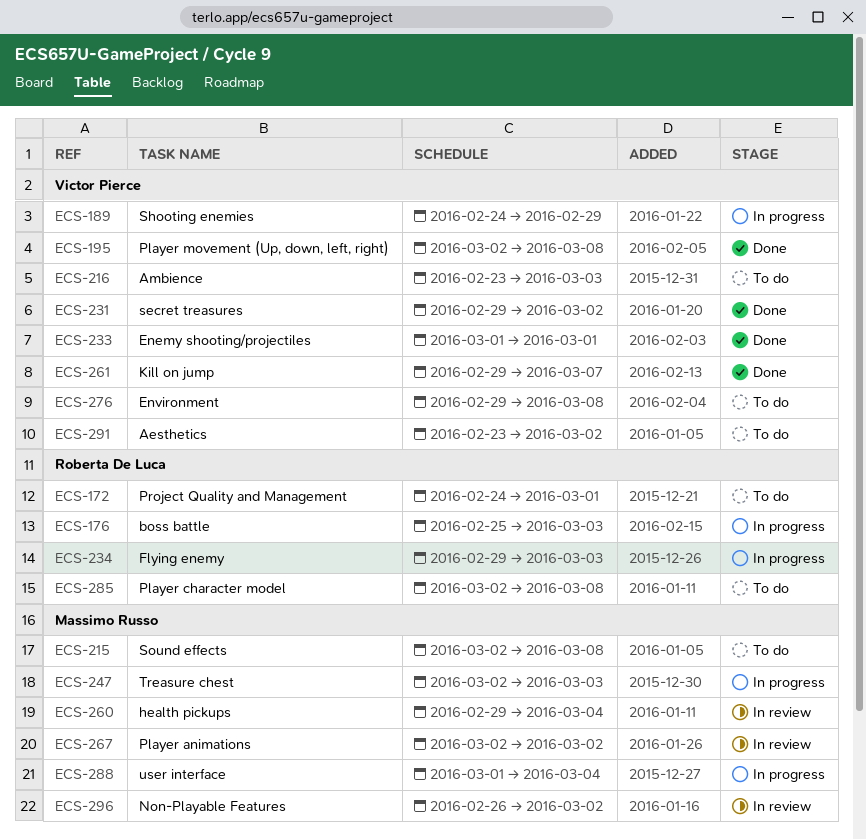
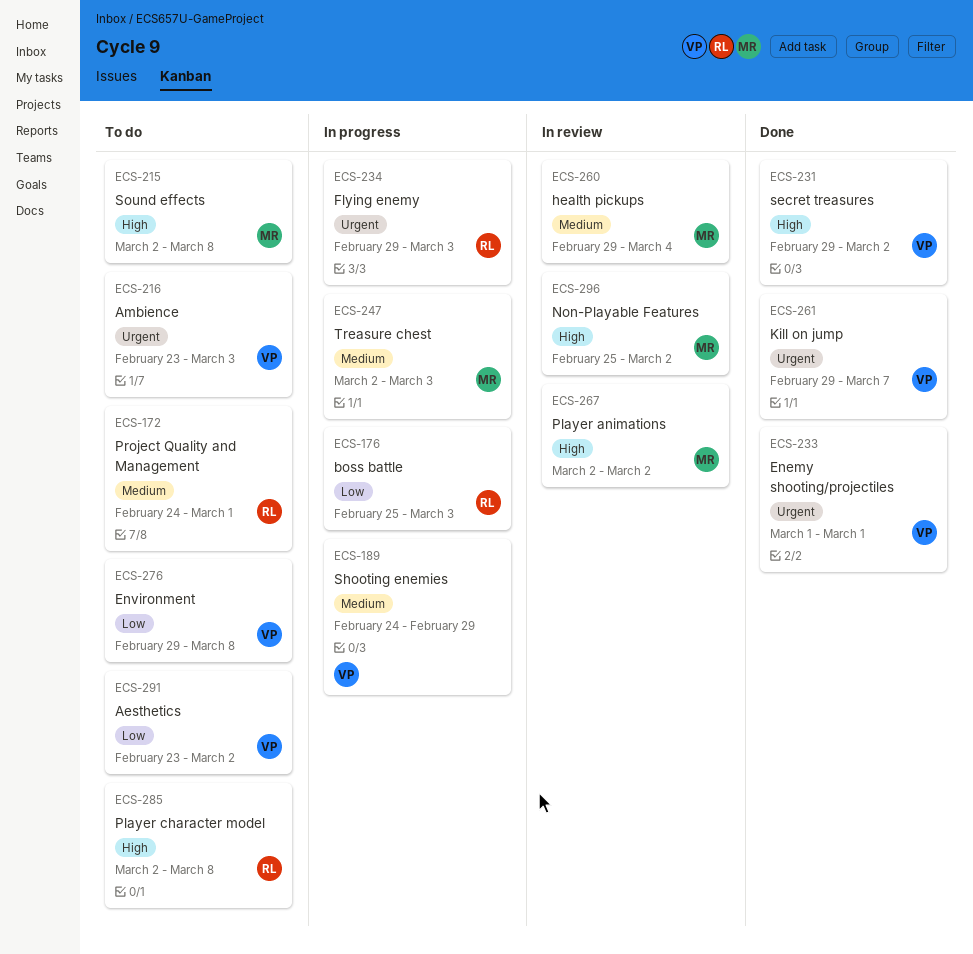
ECS-195: present -> none
ECS-288: present -> none
ECS-296, start: Feb 26 -> Feb 25

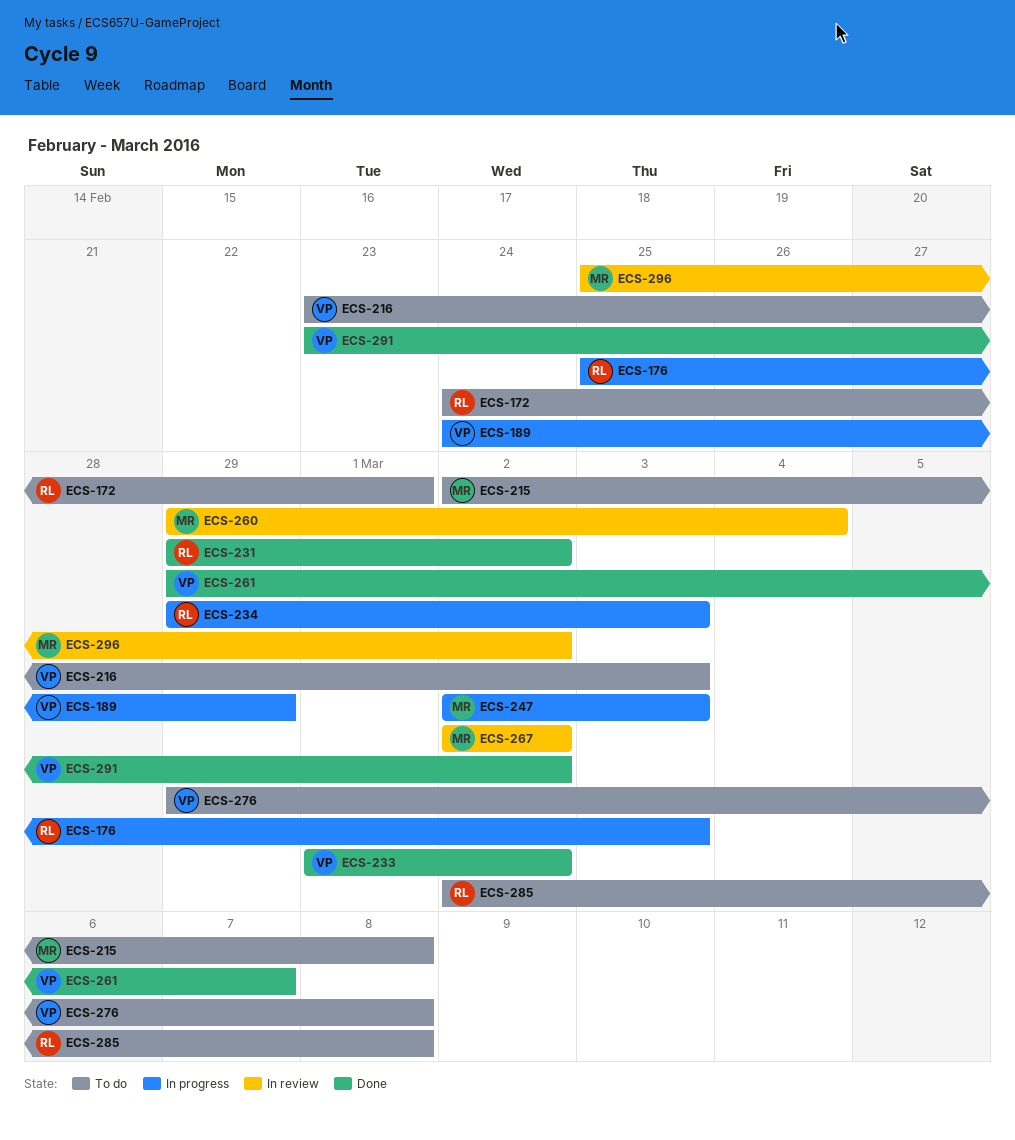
ECS-231, owner: VP -> RL
ECS-233, due: Mar 1 -> Mar 2
ECS-291, status: To do -> Done

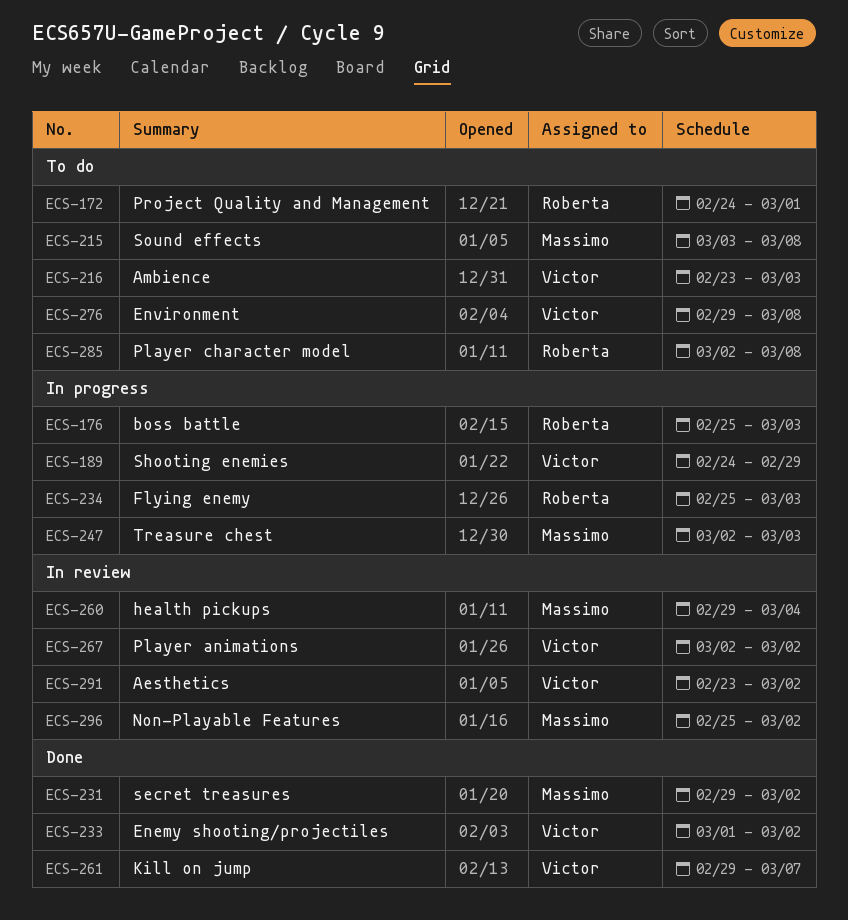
ECS-215, start: Mar 2 -> Mar 3
ECS-231, owner: Roberta -> Massimo
ECS-234, start: Feb 29 -> Feb 25
ECS-267, owner: Massimo -> Victor
ECS-291, status: Done -> In review

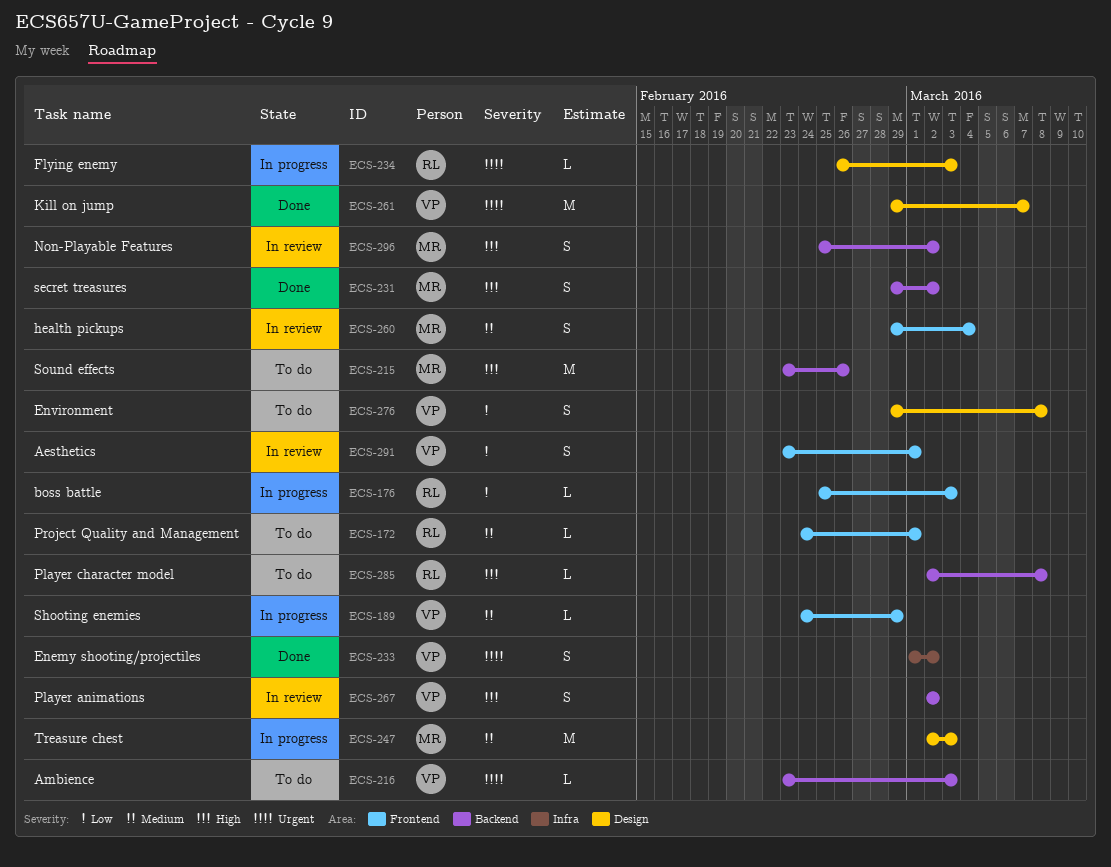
ECS-215, start: Mar 3 -> Feb 23
ECS-215, due: Mar 8 -> Feb 26
ECS-234, start: Feb 25 -> Feb 26
ECS-291, due: Mar 2 -> Mar 1

